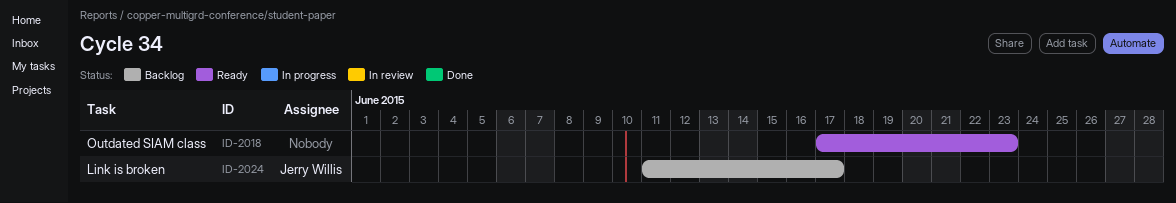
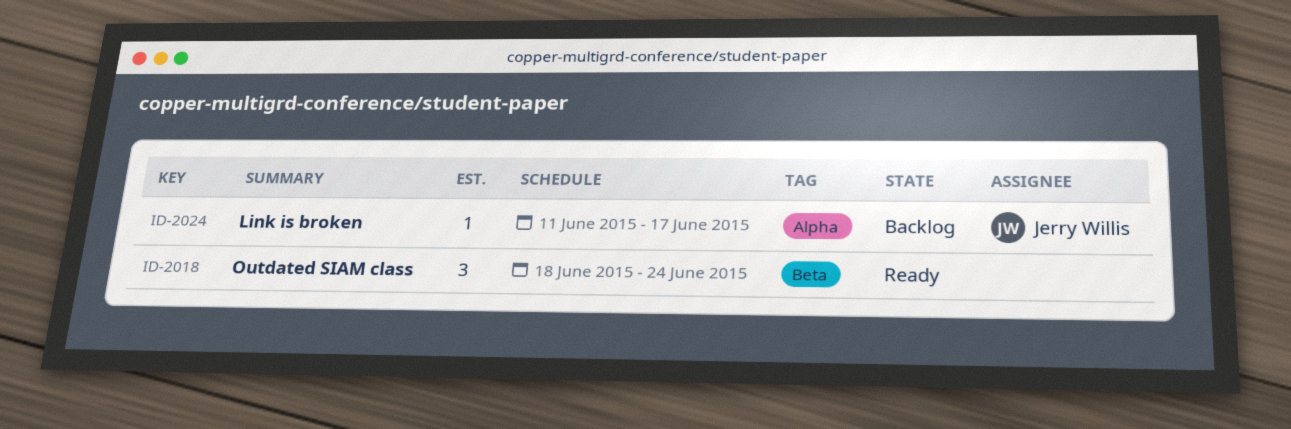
ID-2018, start: Jun 17 -> Jun 18
ID-2018, due: Jun 23 -> Jun 24

